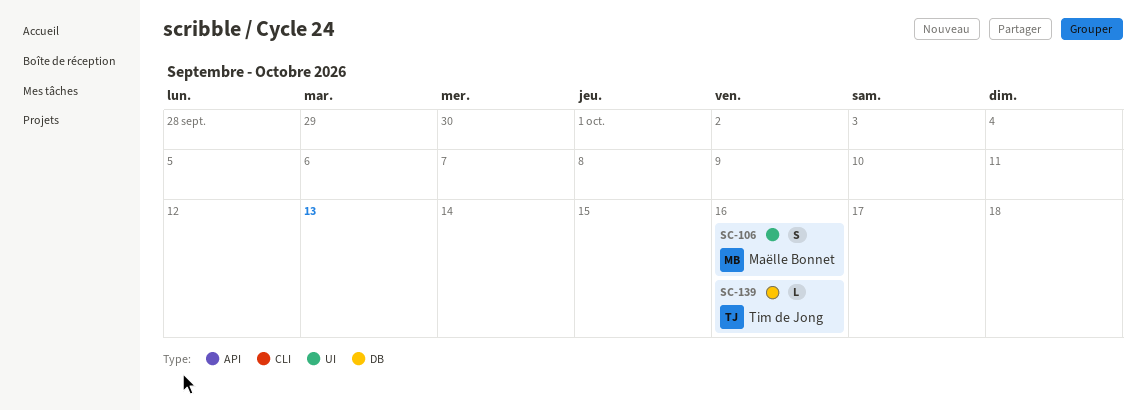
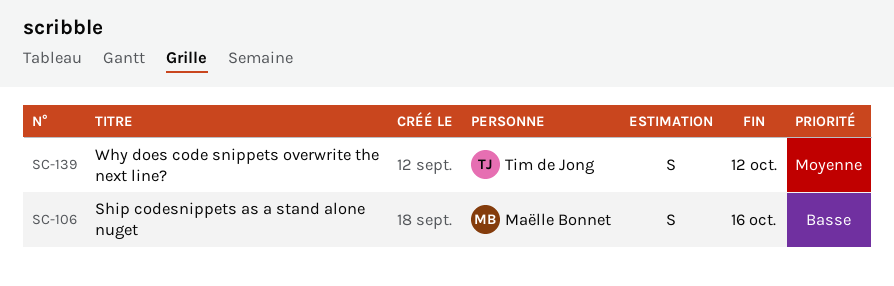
SC-139, estimate: L -> S
SC-139, due: Oct 16 -> Oct 12

